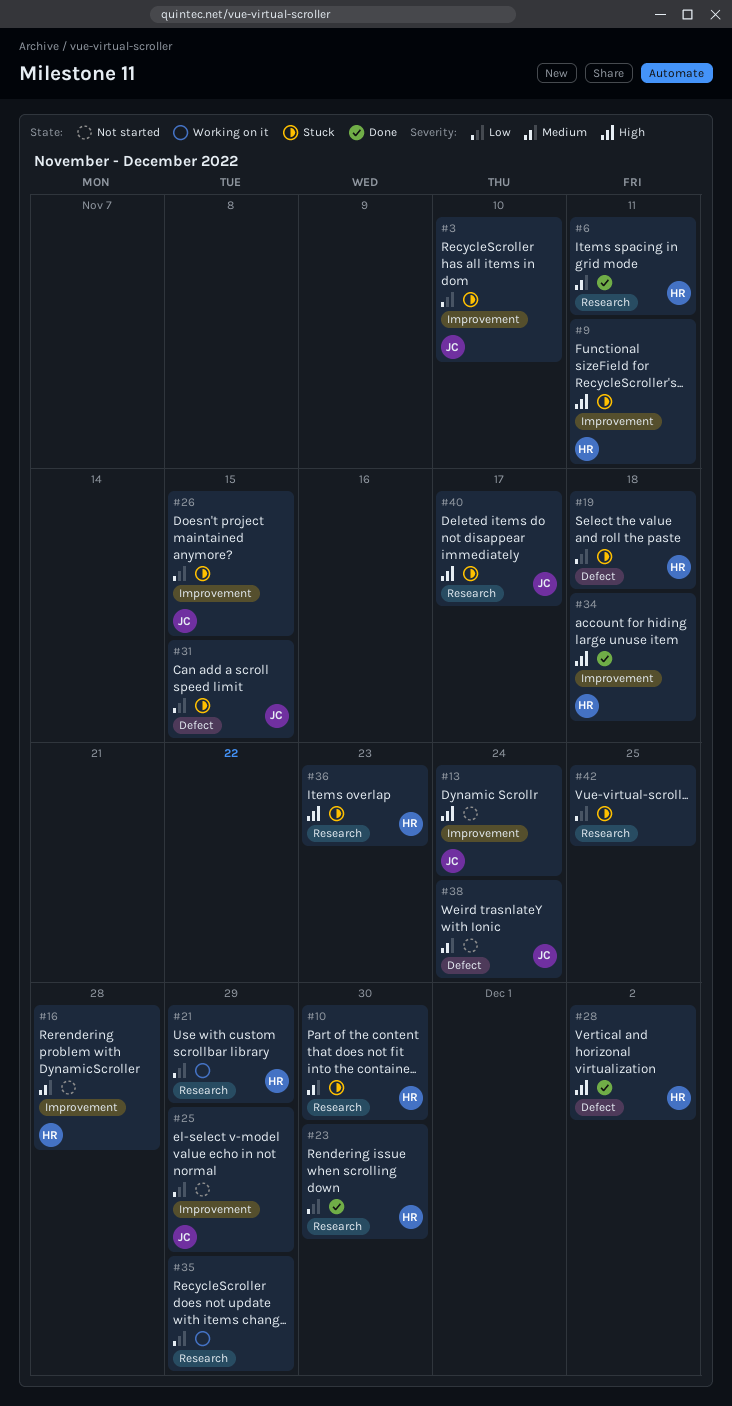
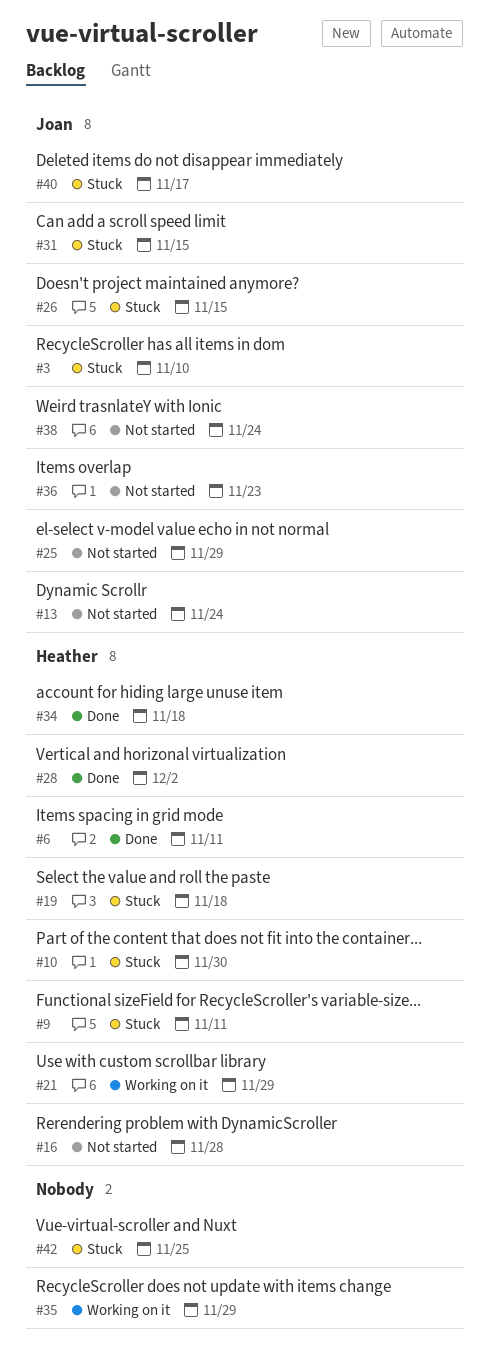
#23: present -> none
#36, status: Stuck -> Not started
#36, owner: Heather -> Joan

